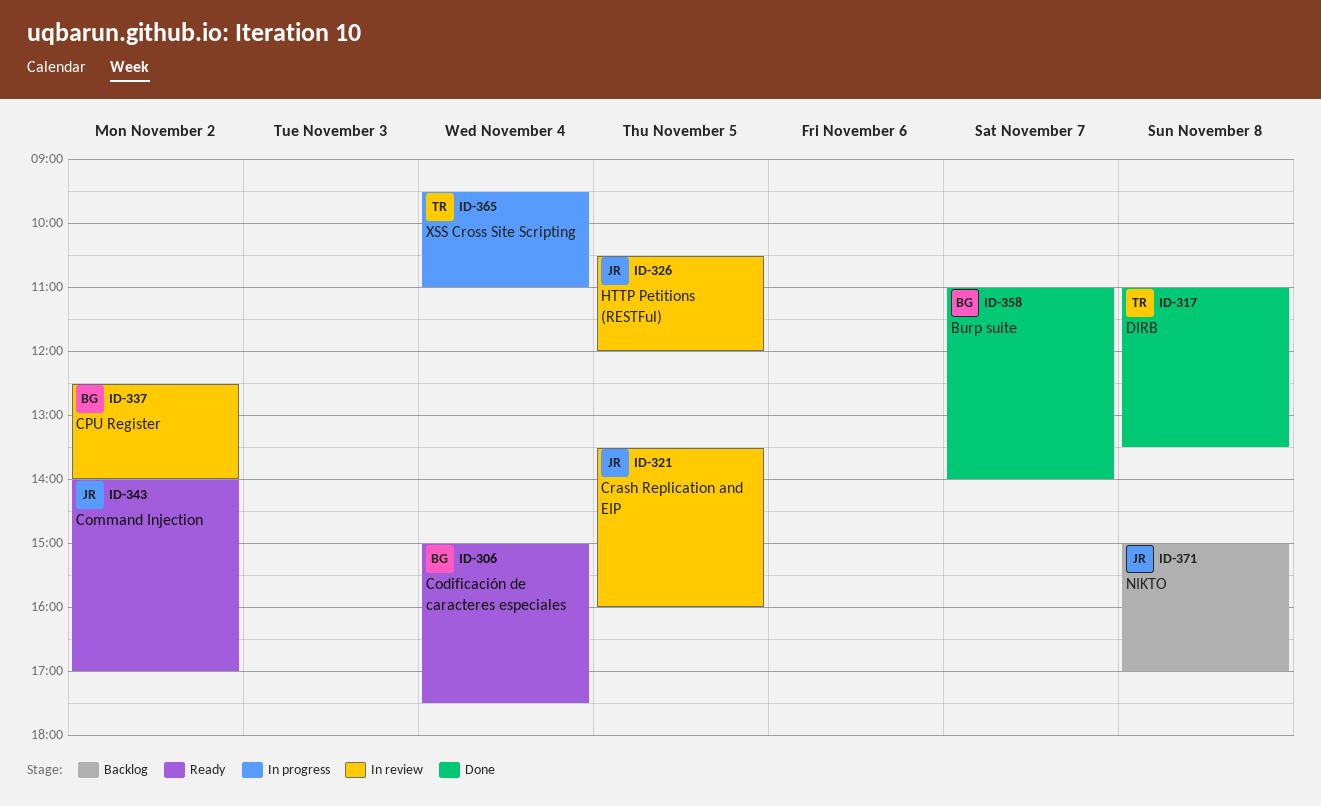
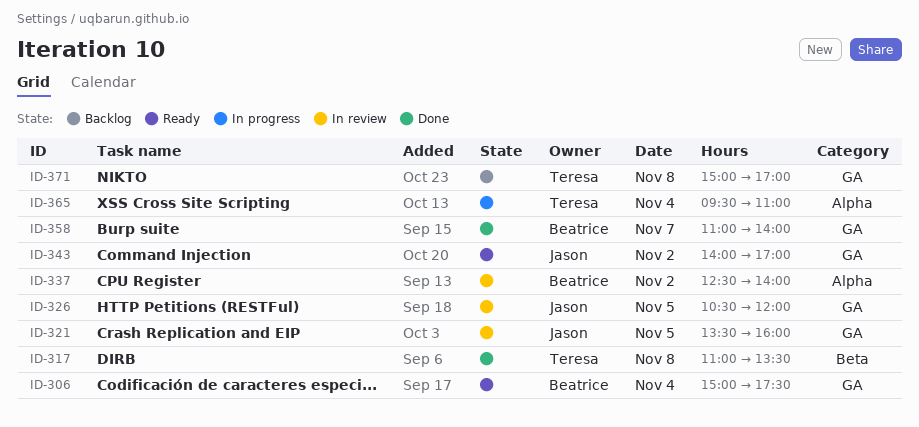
ID-371, owner: Jason -> Teresa

